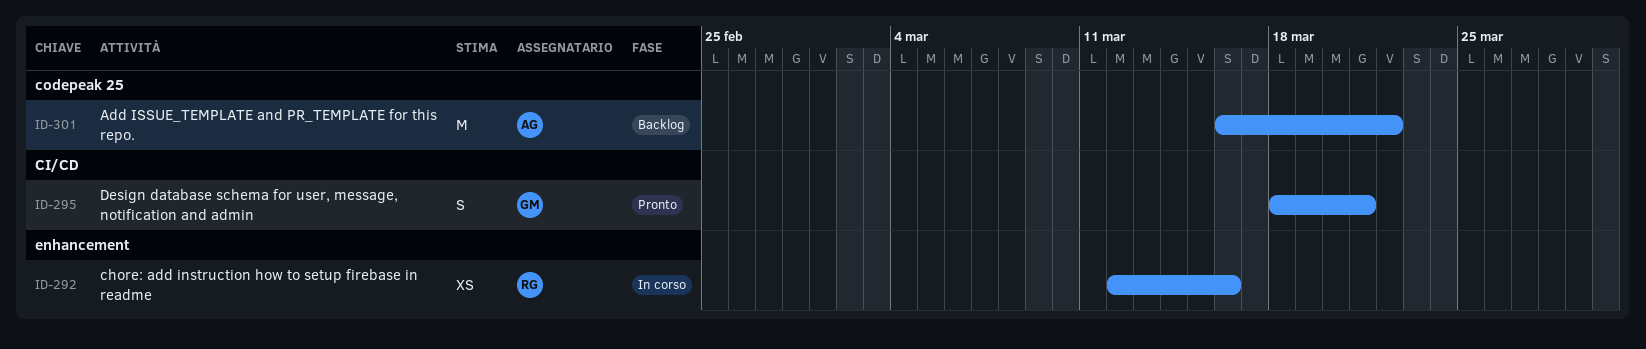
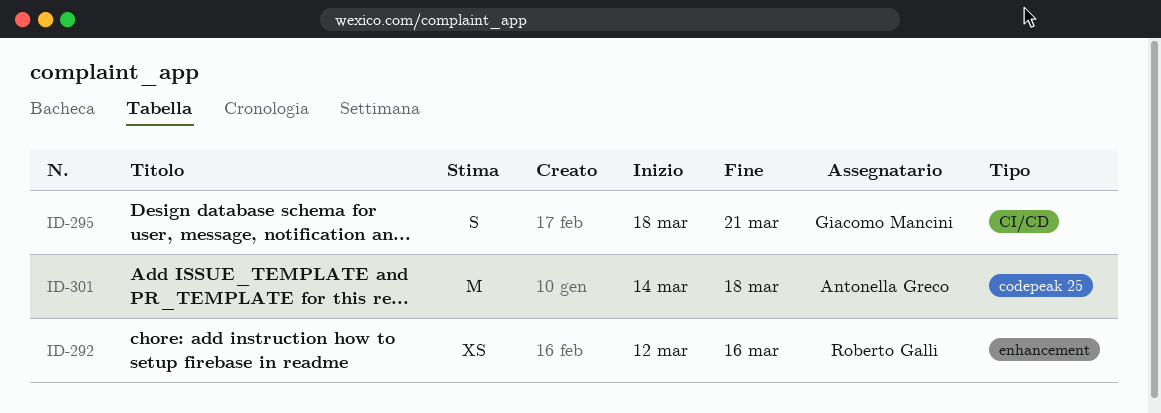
ID-301, start: Mar 16 -> Mar 14
ID-301, due: Mar 22 -> Mar 18

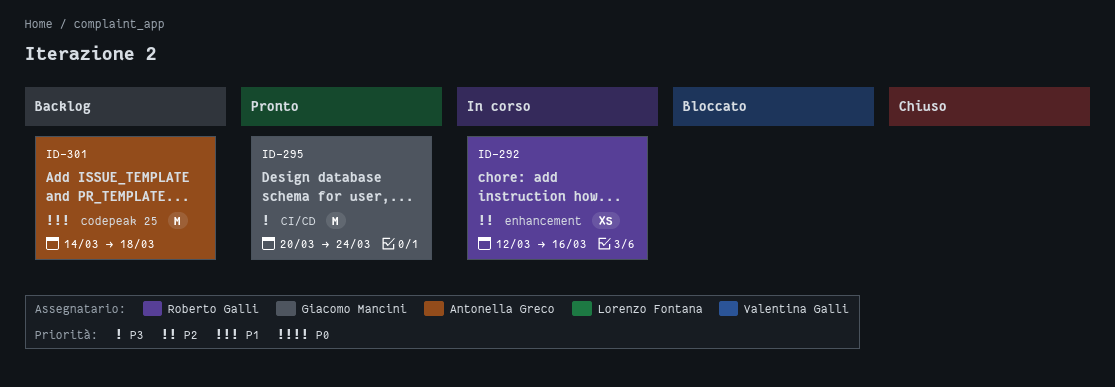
ID-295, estimate: S -> M
ID-295, start: Mar 18 -> Mar 20
ID-295, due: Mar 21 -> Mar 24

